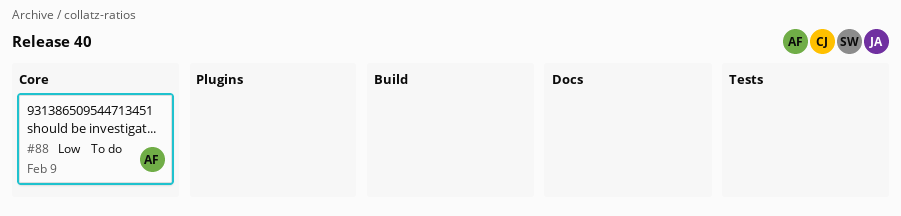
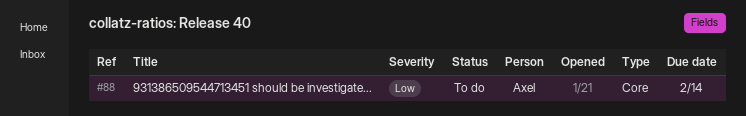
#88, due: Feb 9 -> Feb 14

